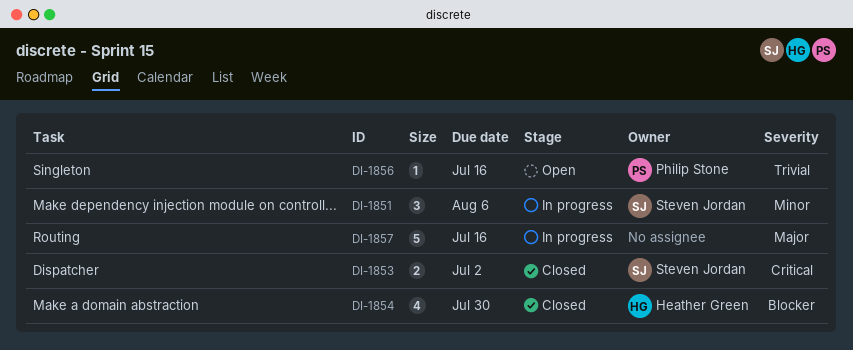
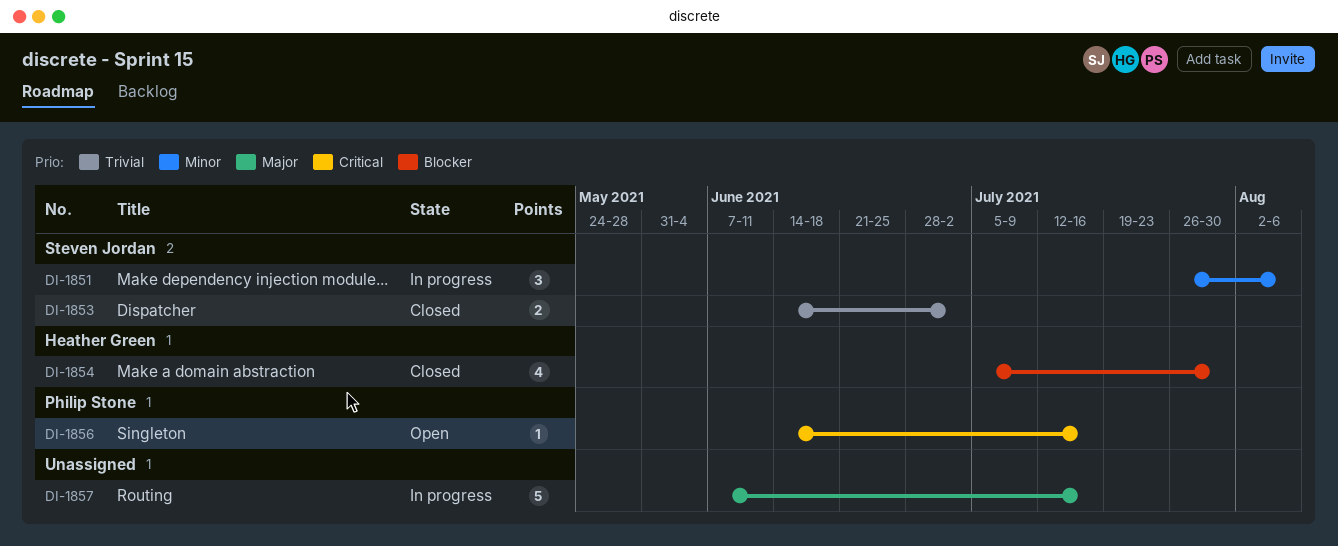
DI-1853, priority: Critical -> Trivial
DI-1856, priority: Trivial -> Critical

